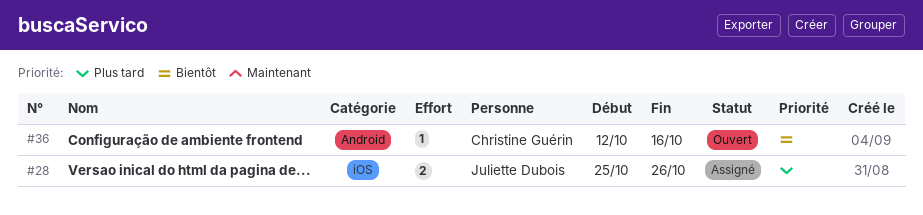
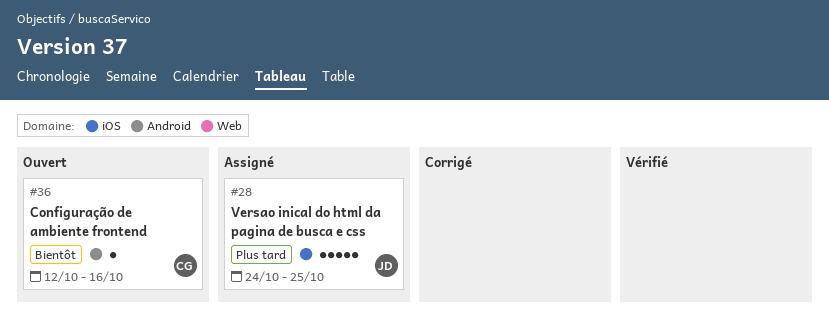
#28, estimate: 2 -> 5
#28, start: Oct 25 -> Oct 24
#28, due: Oct 26 -> Oct 25

